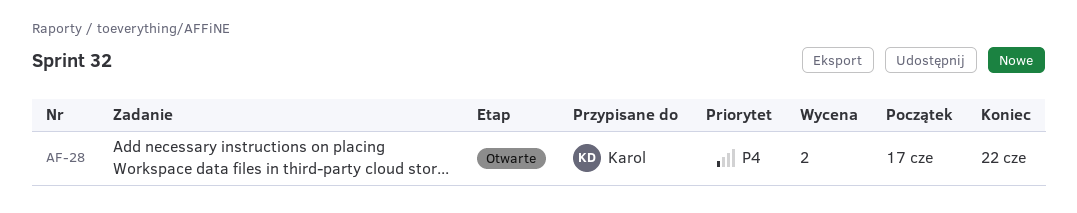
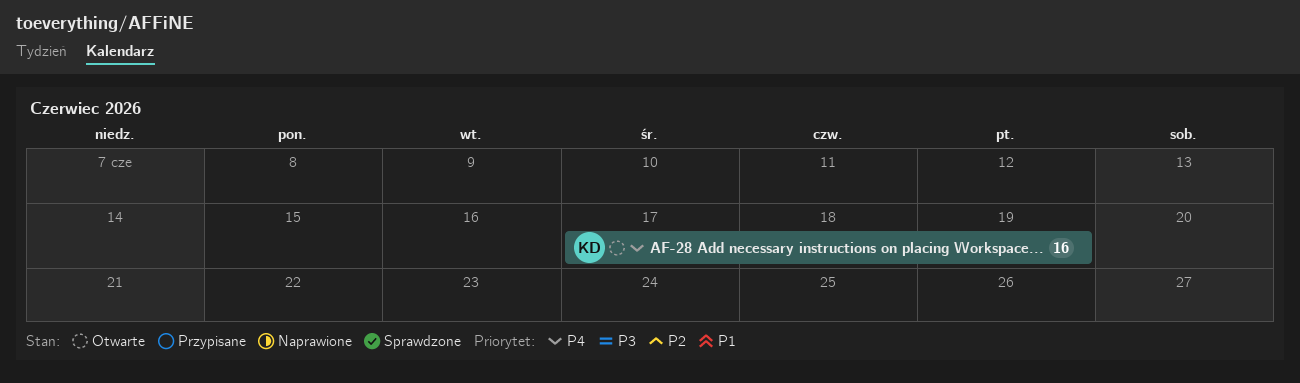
AF-28, estimate: 2 -> 16
AF-28, due: Jun 22 -> Jun 19

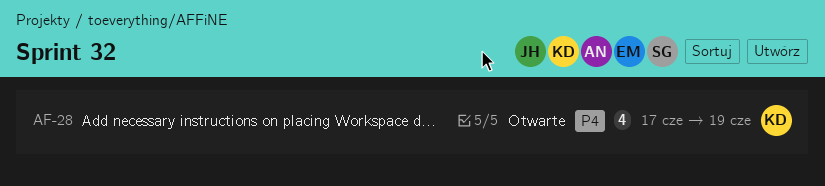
AF-28, estimate: 16 -> 4

